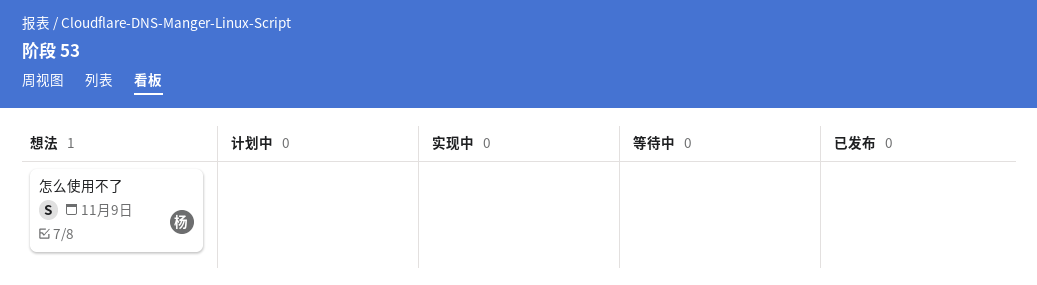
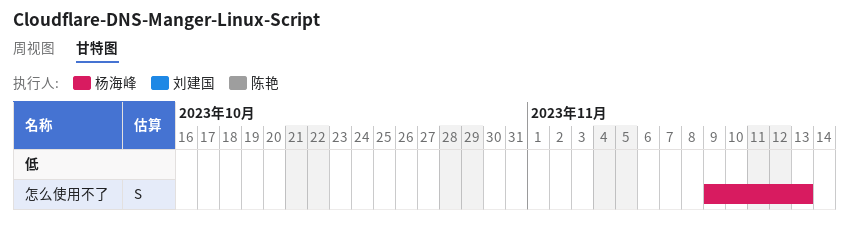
怎么使用不了, due: Nov 9 -> Nov 13

